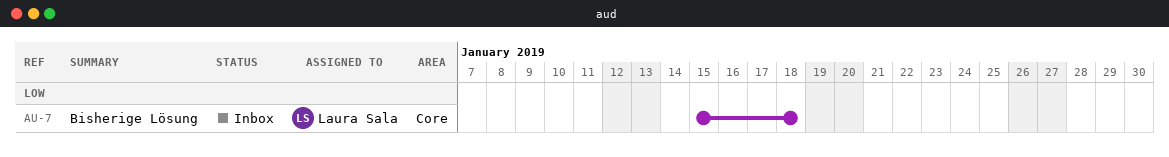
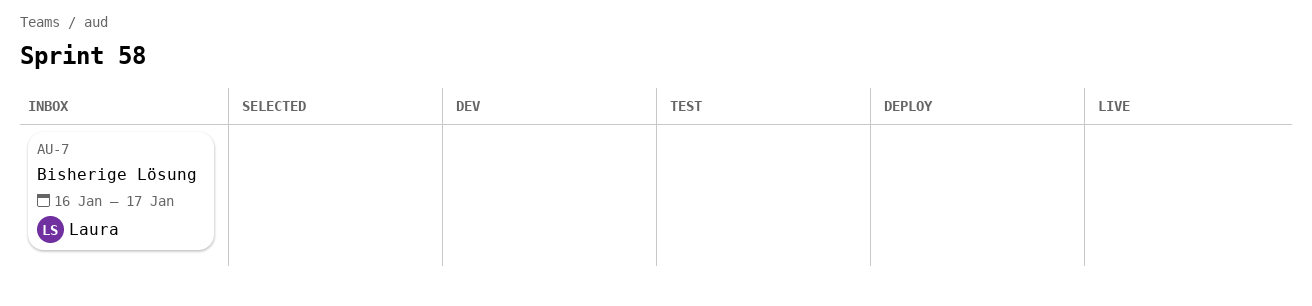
AU-7, start: Jan 15 -> Jan 16
AU-7, due: Jan 18 -> Jan 17

